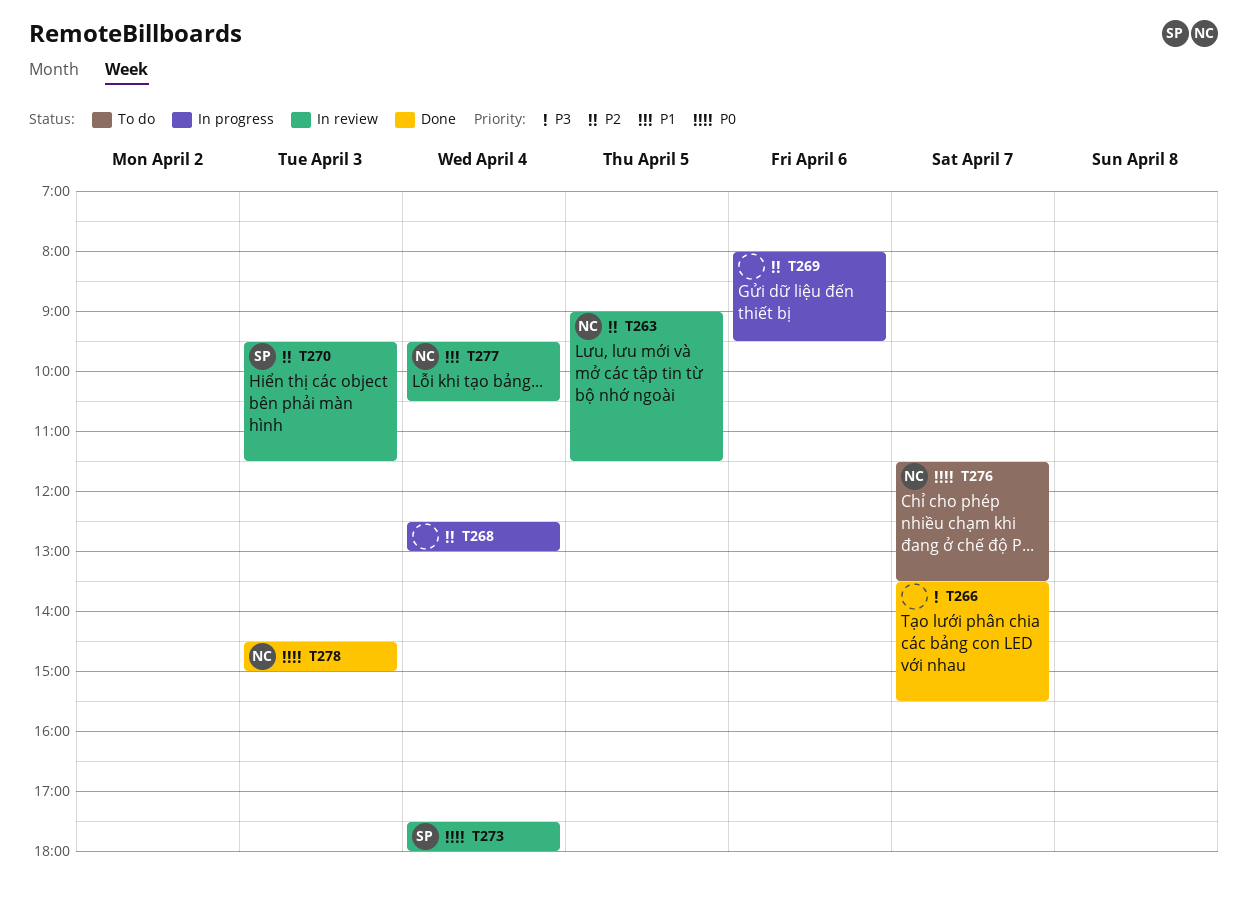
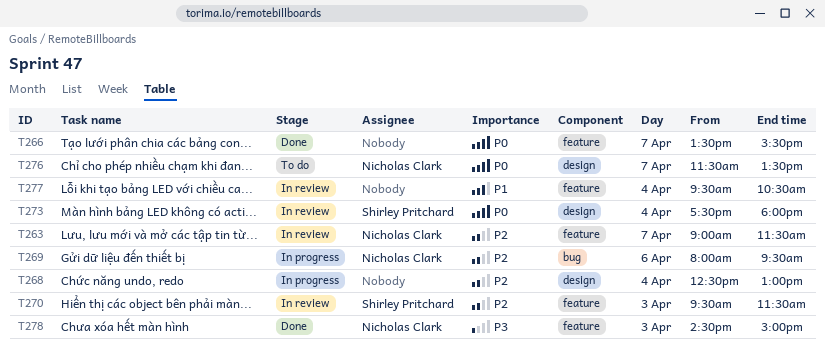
T263, day: Apr 5 -> Apr 7
T266, priority: P3 -> P0
T269, owner: none -> Nicholas Clark
T277, owner: Nicholas Clark -> none
T278, priority: P0 -> P3

